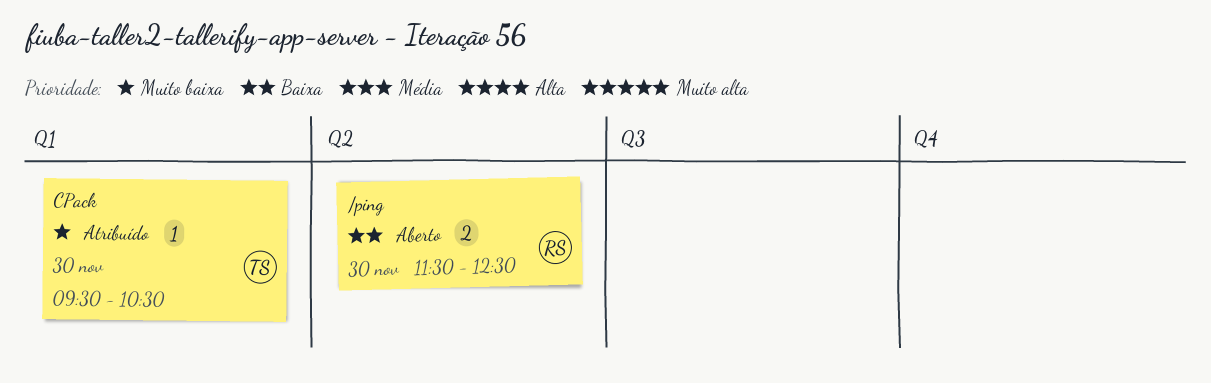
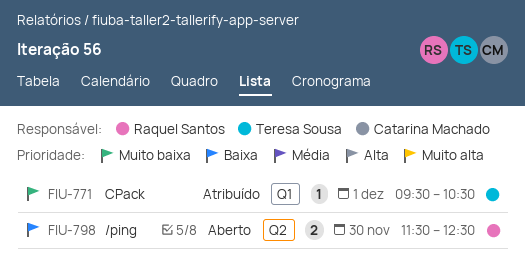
CPack, day: Nov 30 -> Dec 1

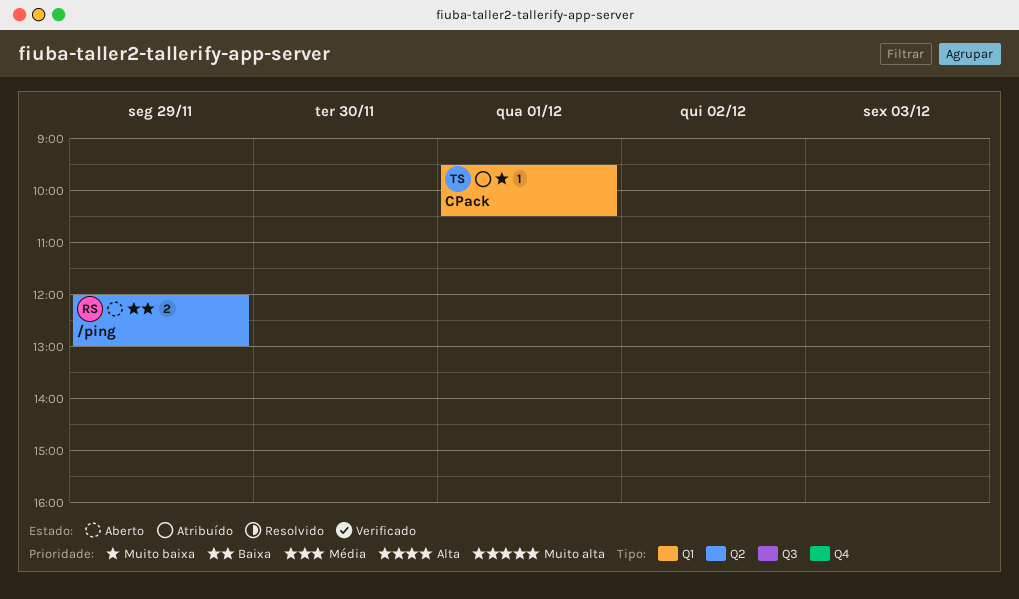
/ping, day: Nov 30 -> Nov 29
/ping, begins: 11:30 -> 12:00
/ping, ends: 12:30 -> 13:00

